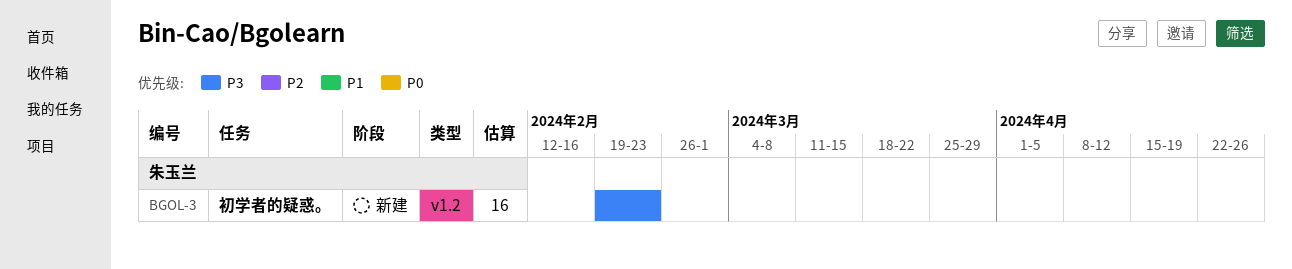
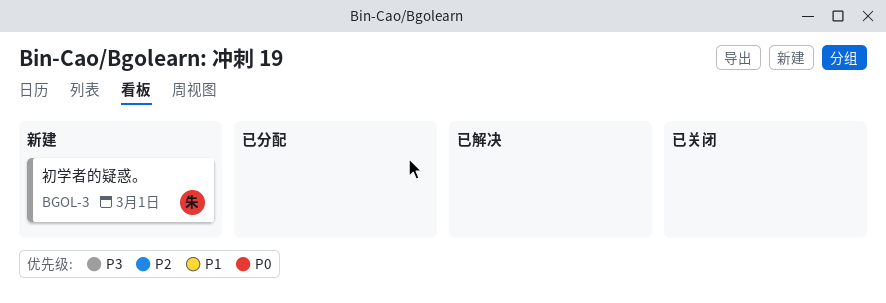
BGOL-3, due: Feb 23 -> Mar 1

